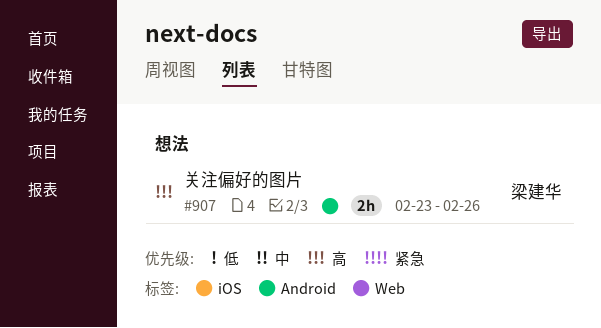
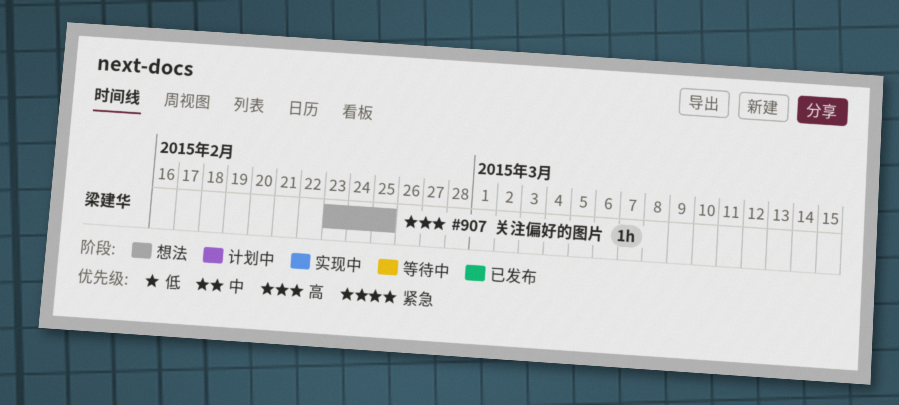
#907, estimate: 2h -> 1h
#907, due: Feb 26 -> Feb 25

